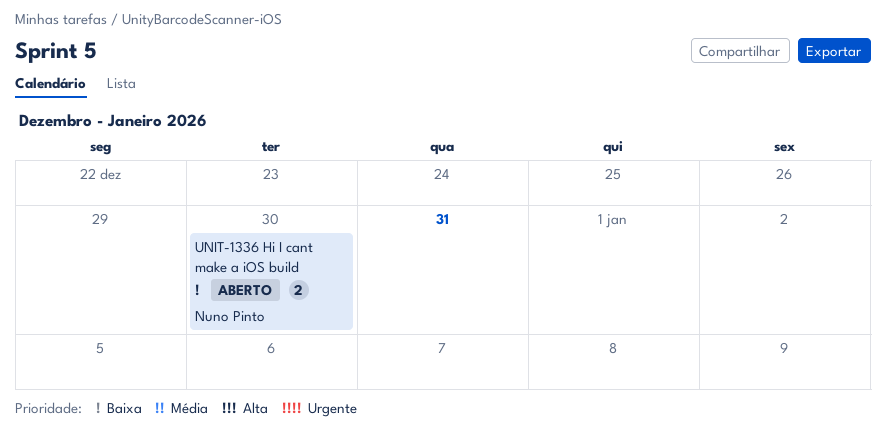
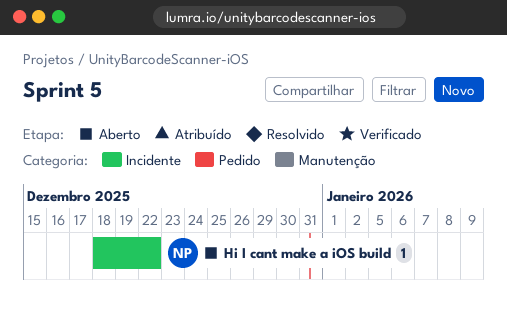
Hi I cant make a iOS build, estimate: 2 -> 1
Hi I cant make a iOS build, due: Dec 30 -> Dec 22

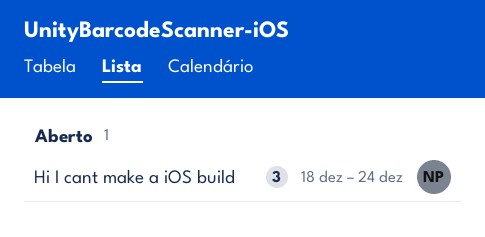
Hi I cant make a iOS build, estimate: 1 -> 3
Hi I cant make a iOS build, due: Dec 22 -> Dec 24

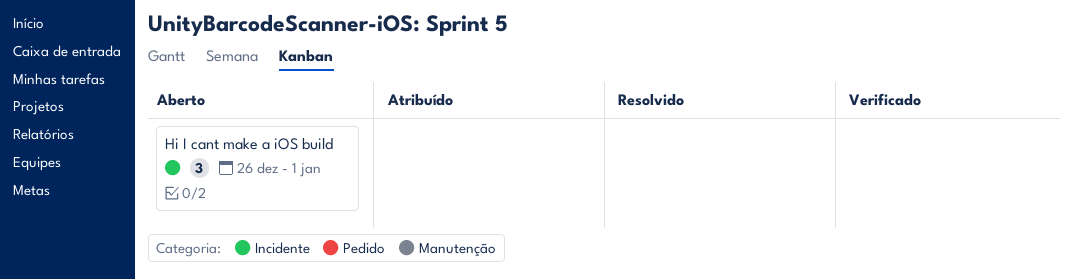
Hi I cant make a iOS build, start: Dec 18 -> Dec 26
Hi I cant make a iOS build, due: Dec 24 -> Jan 1

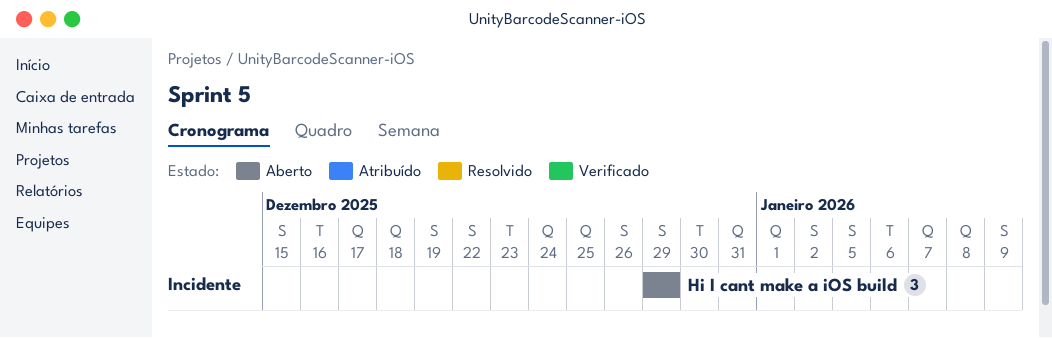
Hi I cant make a iOS build, start: Dec 26 -> Dec 29
Hi I cant make a iOS build, due: Jan 1 -> Dec 29

